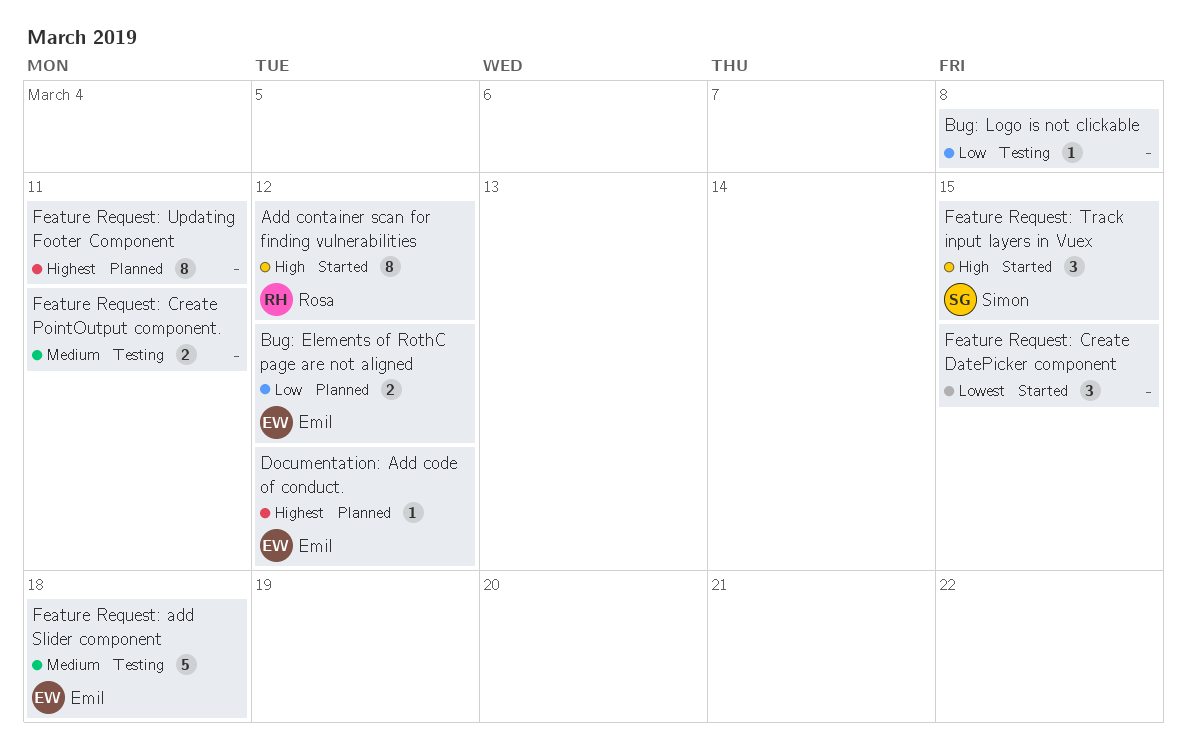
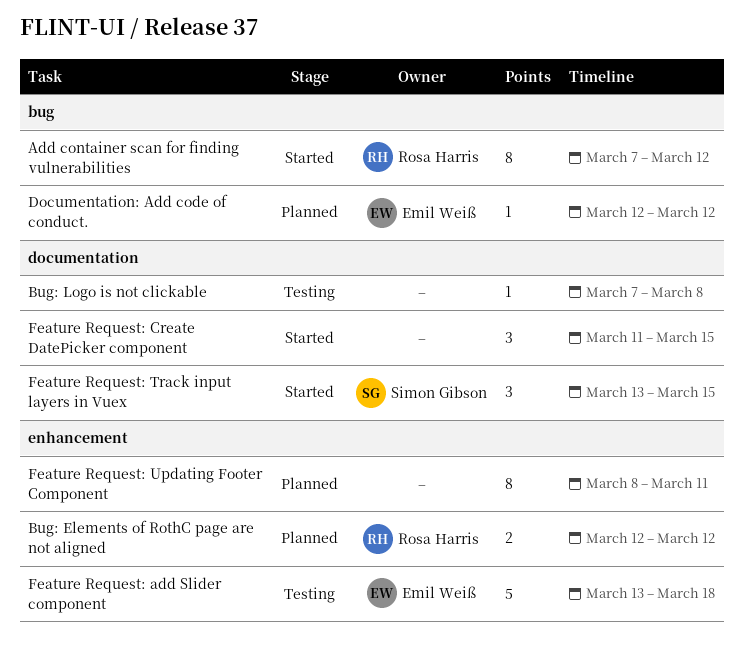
Bug: Elements of RothC page are not aligned, owner: Emil Weiß -> Rosa Harris
Feature Request: Create PointOutput component.: present -> none

